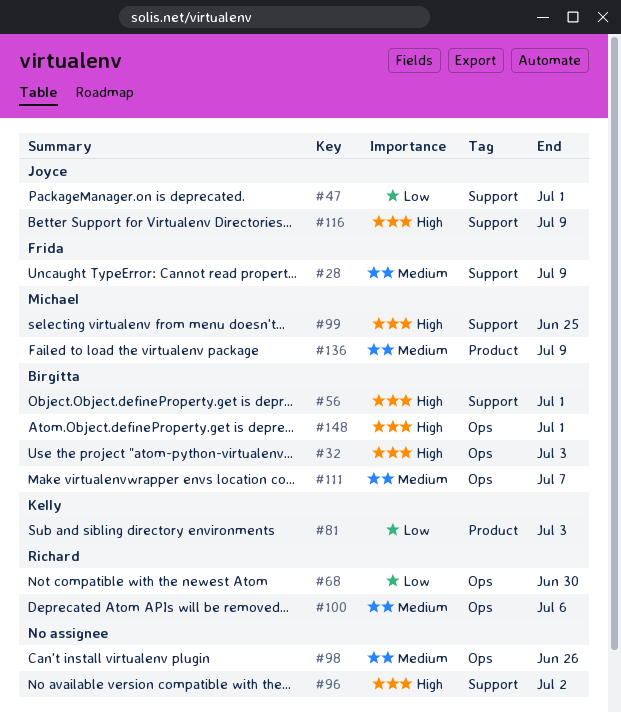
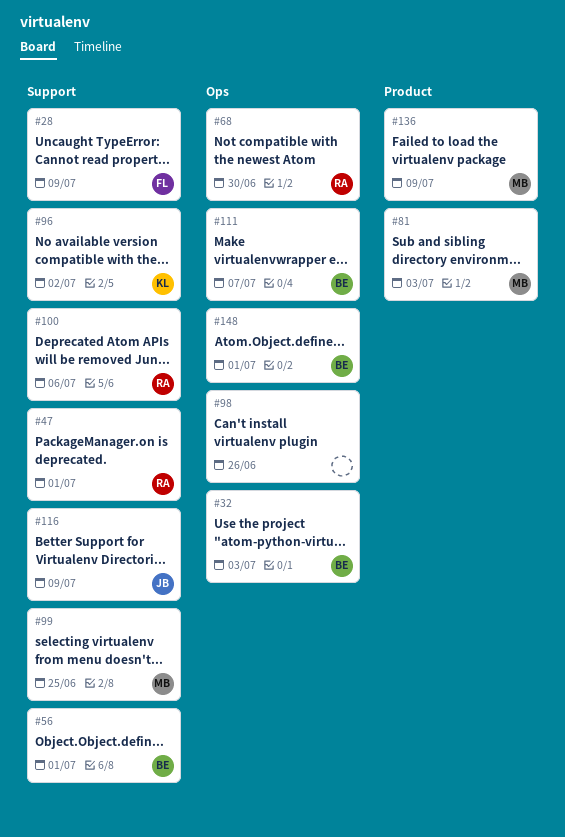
#47, owner: Joyce -> Richard
#81, owner: Kelly -> Michael
#96, owner: none -> Kelly
#100, label: Ops -> Support

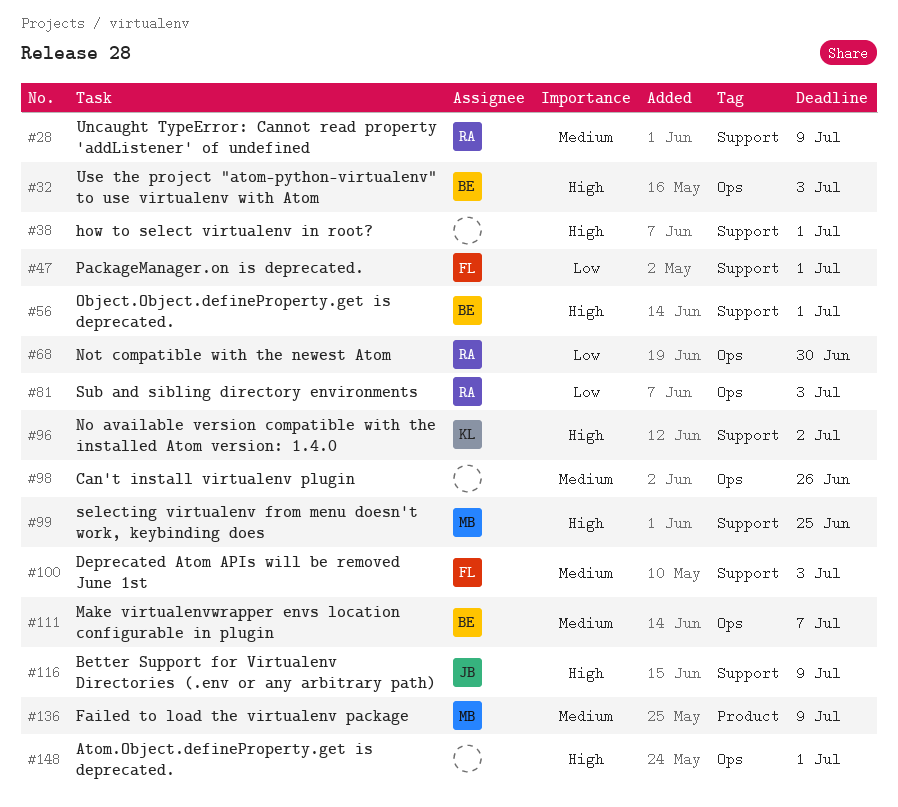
#28, owner: FL -> RA
#38: none -> present
#47, owner: RA -> FL
#81, owner: MB -> RA
#81, label: Product -> Ops
#100, owner: RA -> FL
#100, due: Jul 6 -> Jul 3
#148, owner: BE -> none

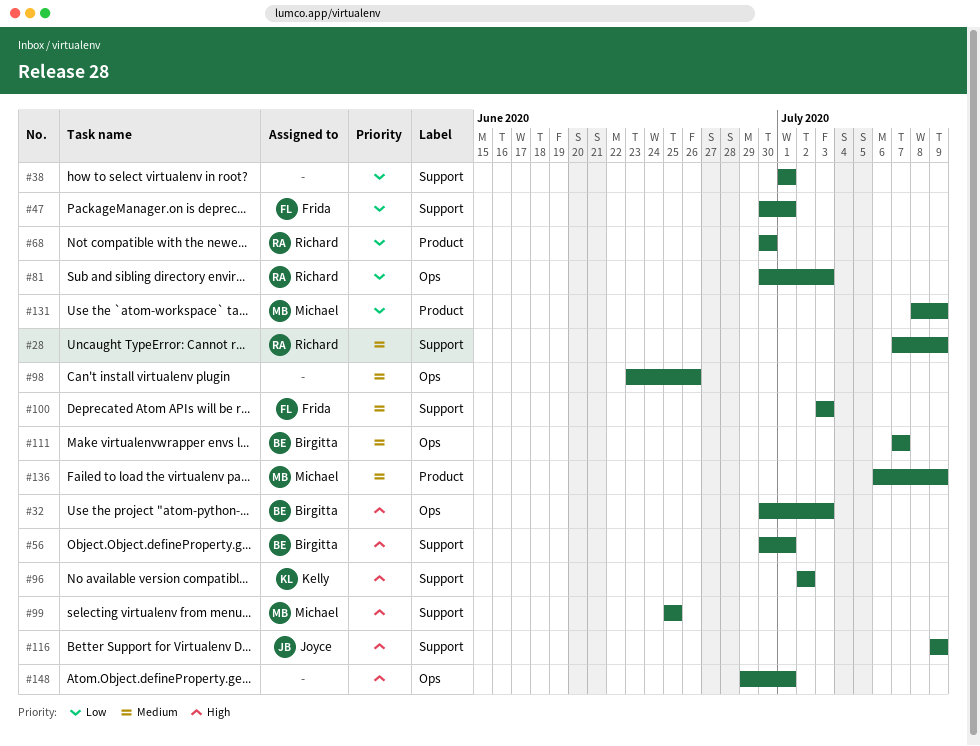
#38, priority: High -> Low
#68, label: Ops -> Product
#131: none -> present

